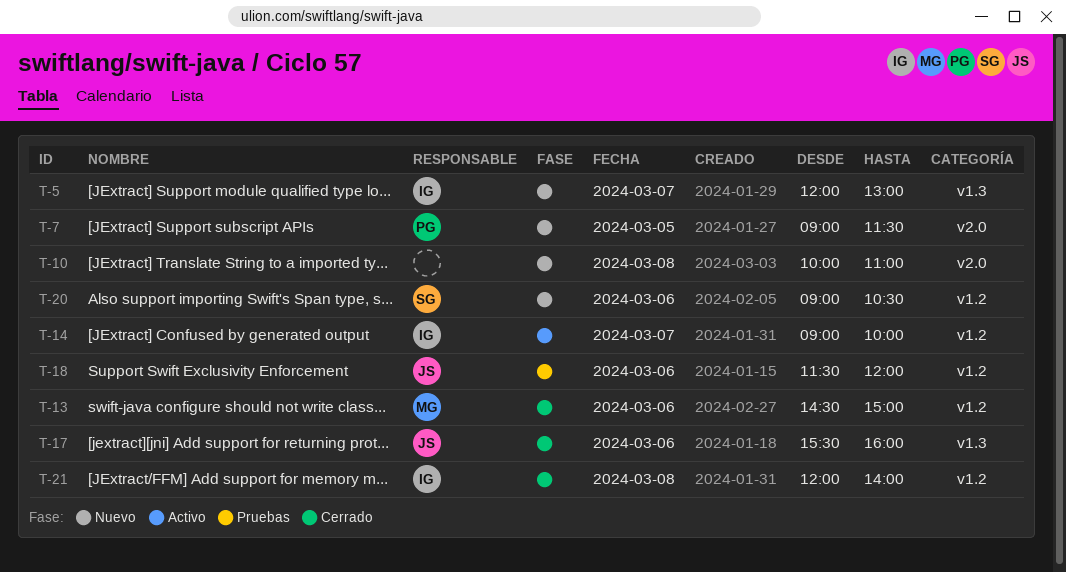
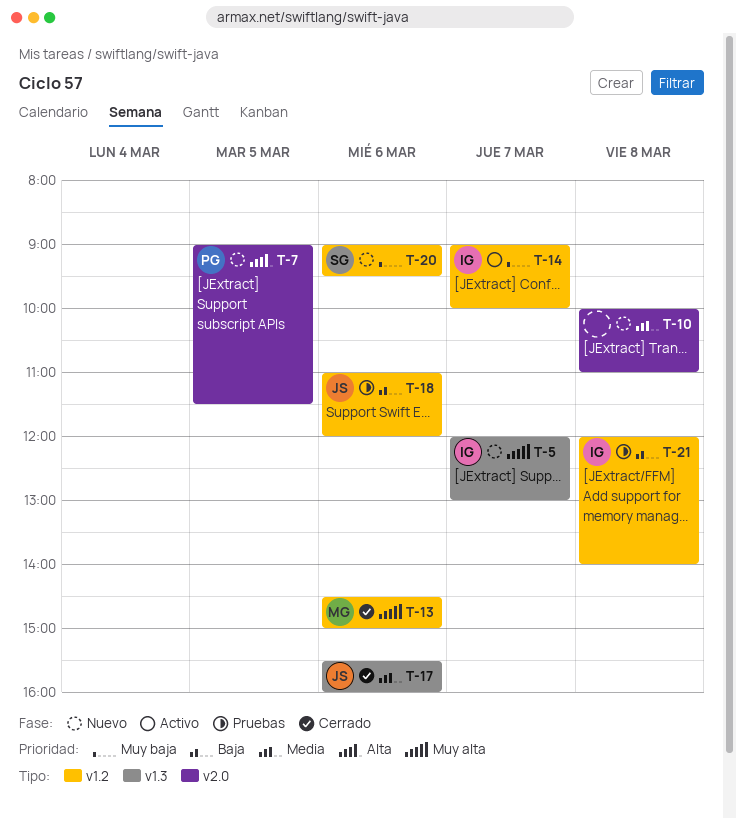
T-18, begins: 11:30 -> 11:00
T-20, ends: 10:30 -> 09:30
T-21, status: Cerrado -> Pruebas

